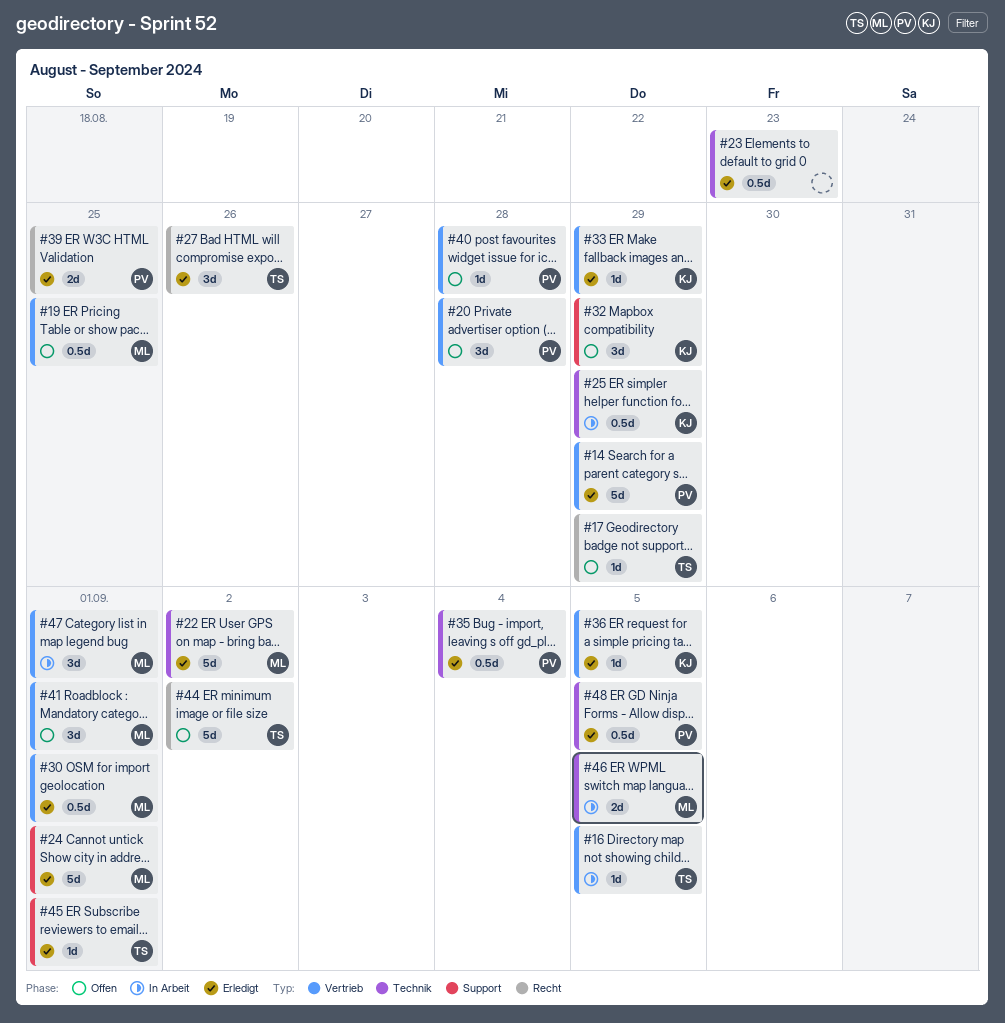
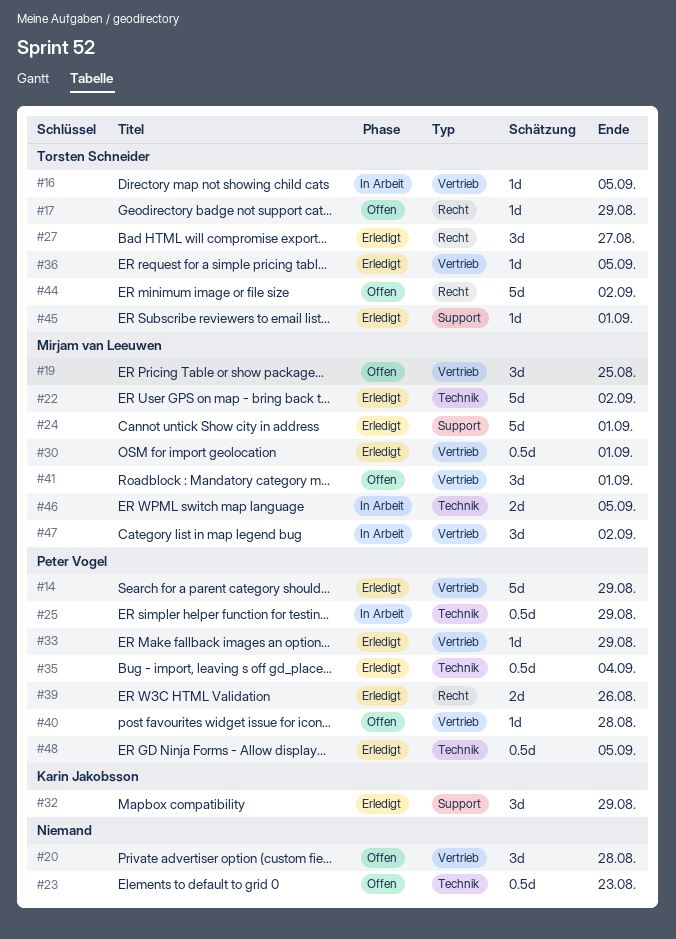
#19, estimate: 0.5d -> 3d
#20, owner: Peter Vogel -> none
#23, status: Erledigt -> Offen
#25, owner: Karin Jakobsson -> Peter Vogel
#27, due: Aug 26 -> Aug 27
#32, status: Offen -> Erledigt
#33, owner: Karin Jakobsson -> Peter Vogel
#36, owner: Karin Jakobsson -> Torsten Schneider
#39, due: Aug 25 -> Aug 26
#47, due: Sep 1 -> Sep 2

